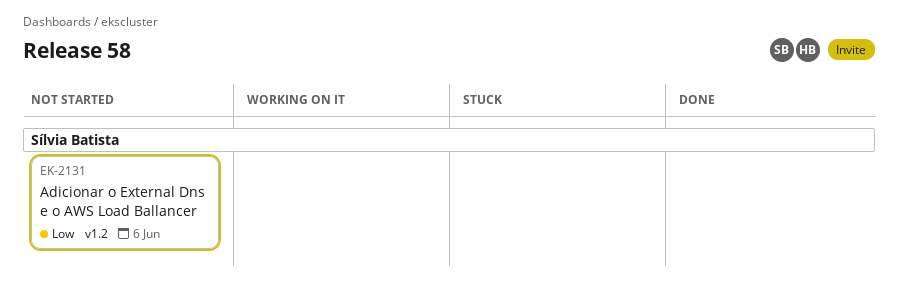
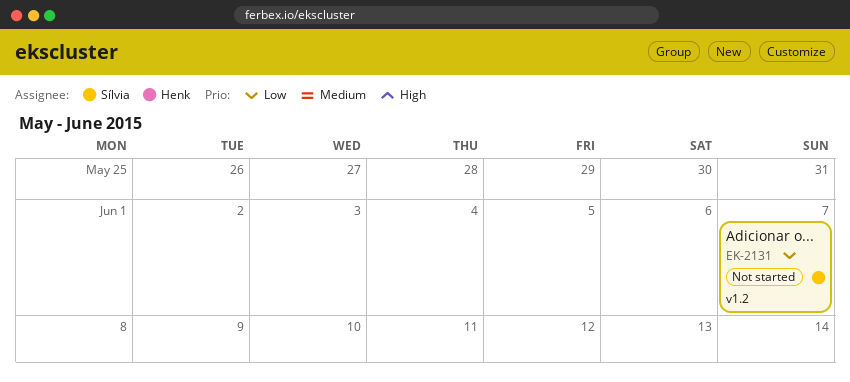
EK-2131, due: Jun 6 -> Jun 7

